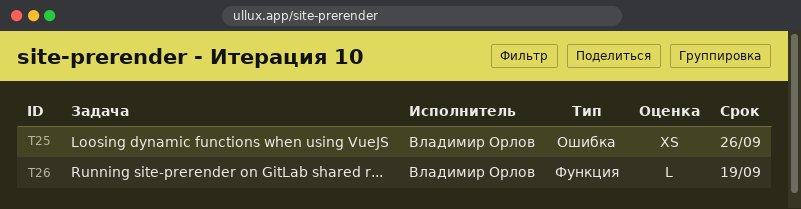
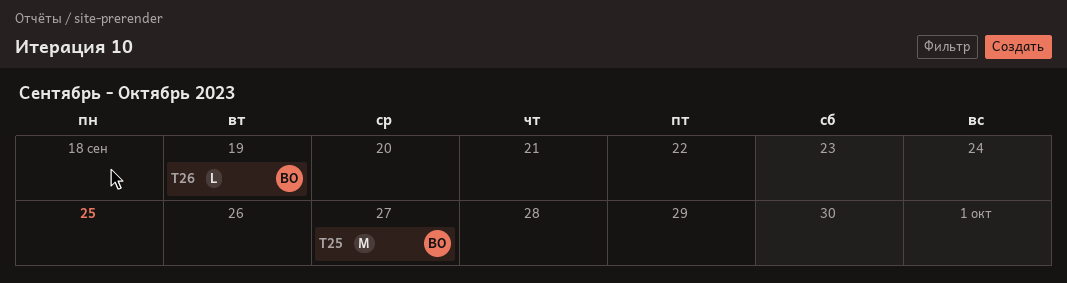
T25, estimate: XS -> M
T25, due: Sep 26 -> Sep 27

